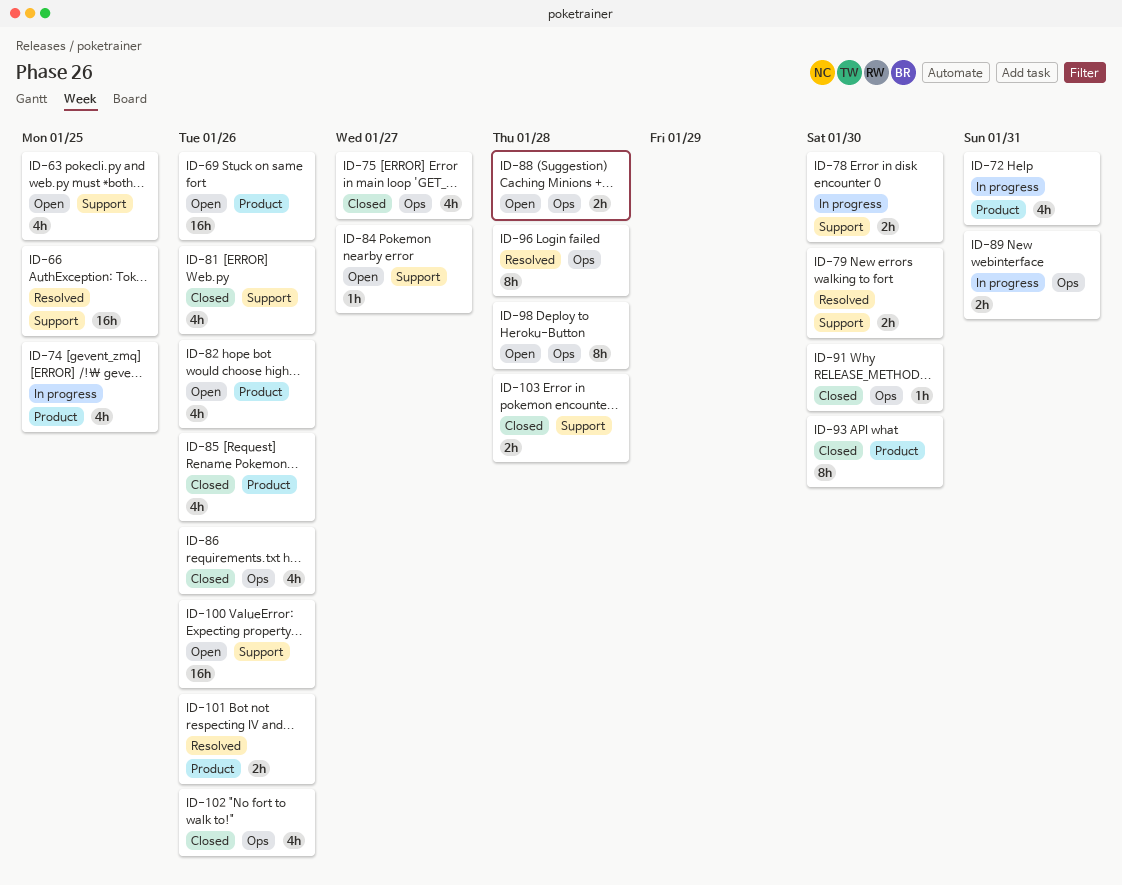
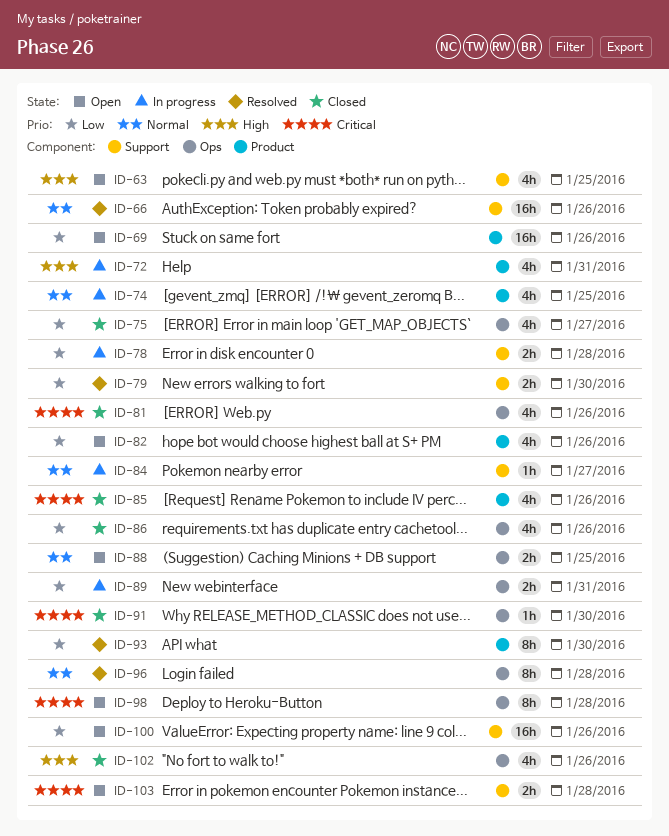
ID-66, due: Jan 25 -> Jan 26
ID-78, due: Jan 30 -> Jan 28
ID-81, label: Support -> Ops
ID-84, status: Open -> In progress
ID-88, due: Jan 28 -> Jan 25
ID-93, status: Closed -> Resolved
ID-101: present -> none
ID-103, status: Closed -> Open

